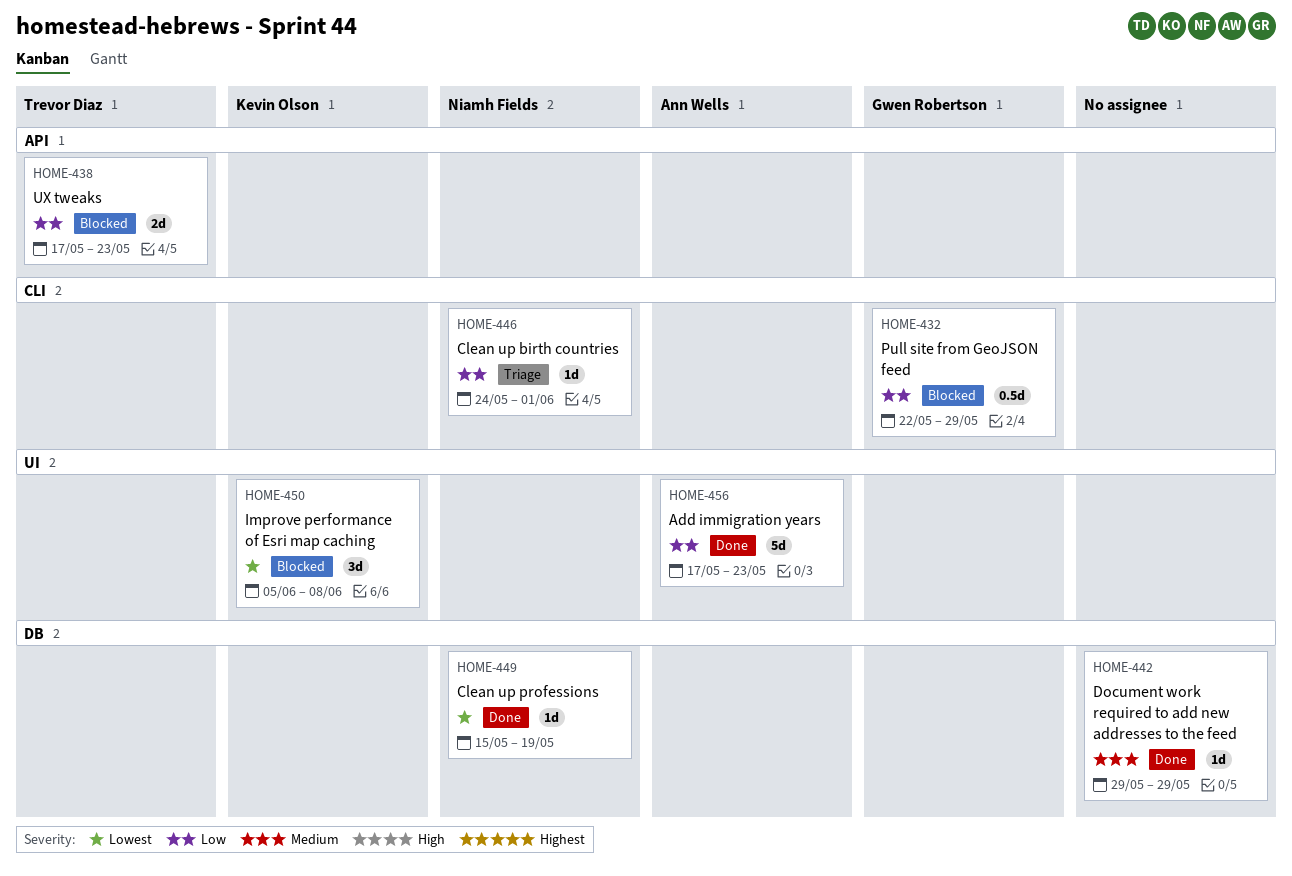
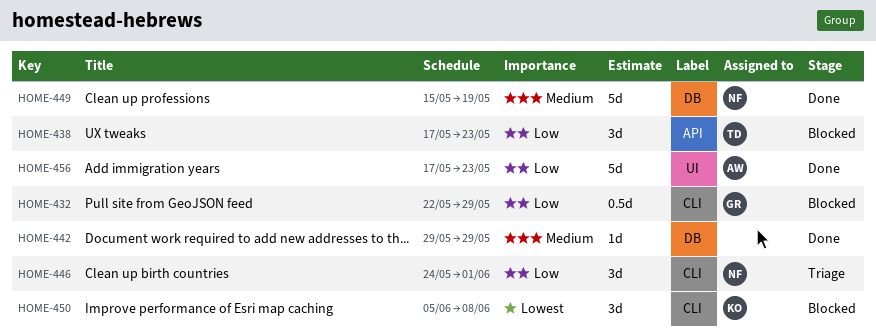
HOME-438, estimate: 2d -> 3d
HOME-446, estimate: 1d -> 3d
HOME-449, priority: Lowest -> Medium
HOME-449, estimate: 1d -> 5d
HOME-450, label: UI -> CLI

